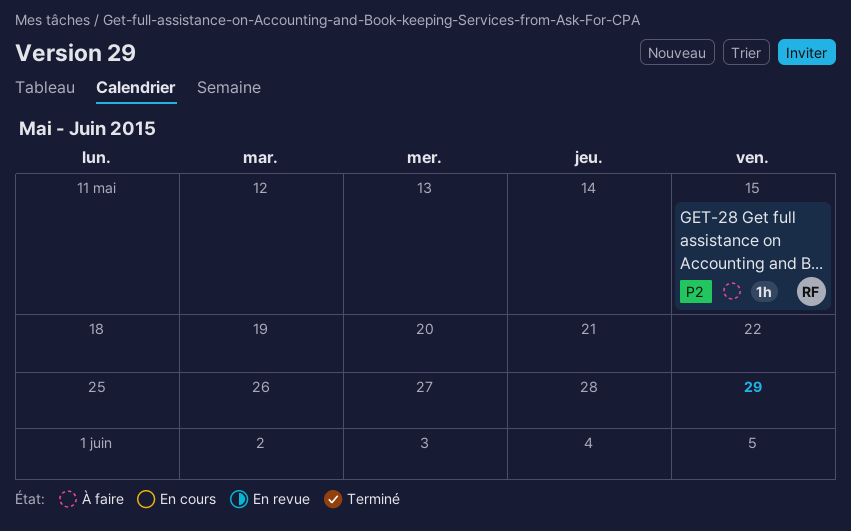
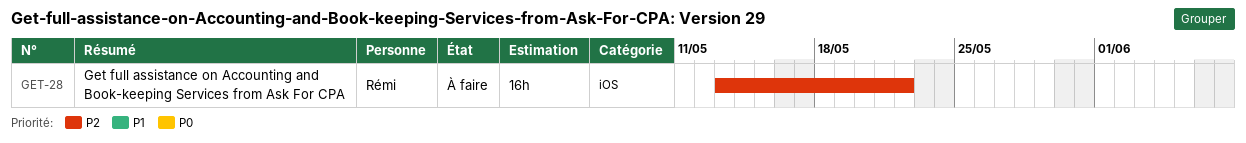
GET-28, estimate: 1h -> 16h
GET-28, due: May 15 -> May 22

